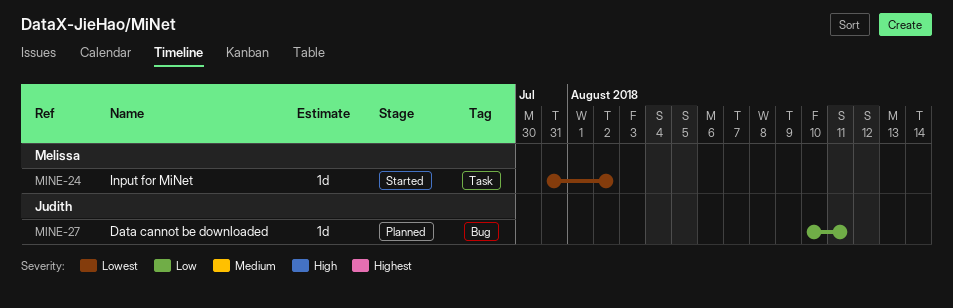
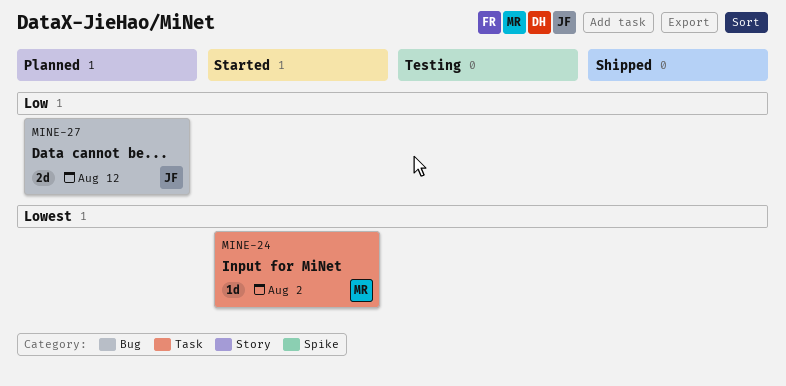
MINE-27, estimate: 1d -> 2d
MINE-27, due: Aug 11 -> Aug 12

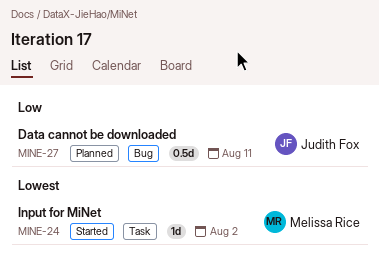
MINE-27, estimate: 2d -> 0.5d
MINE-27, due: Aug 12 -> Aug 11

